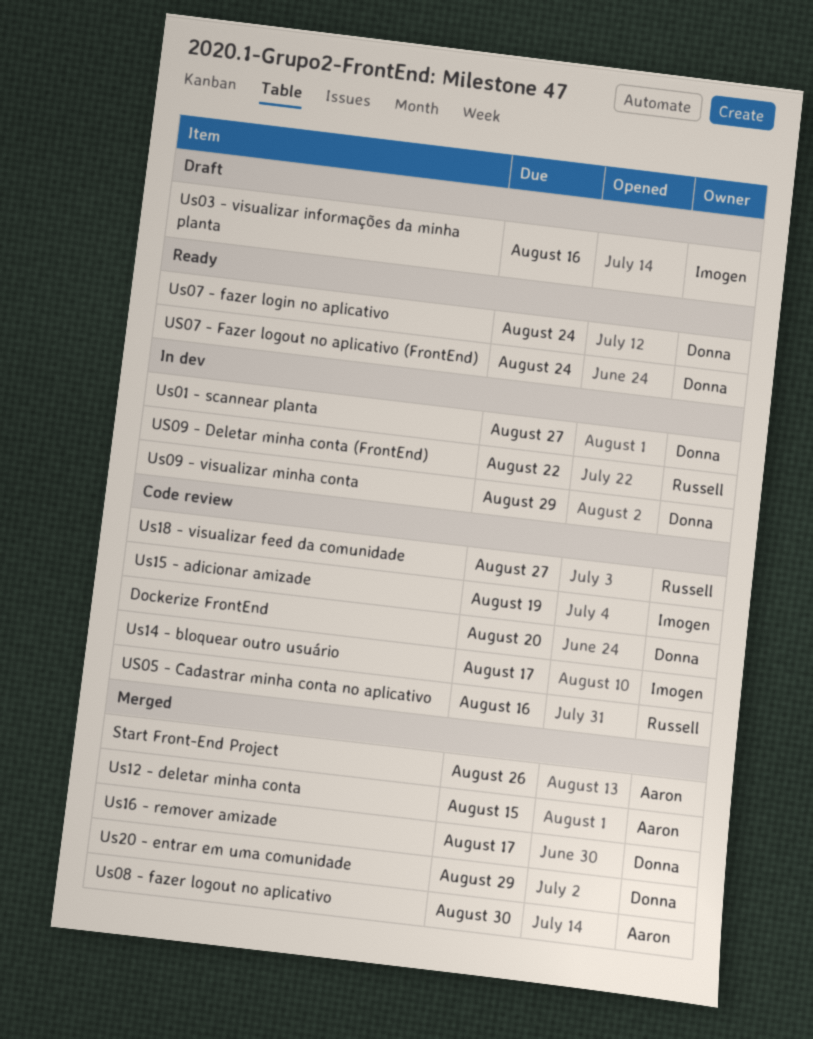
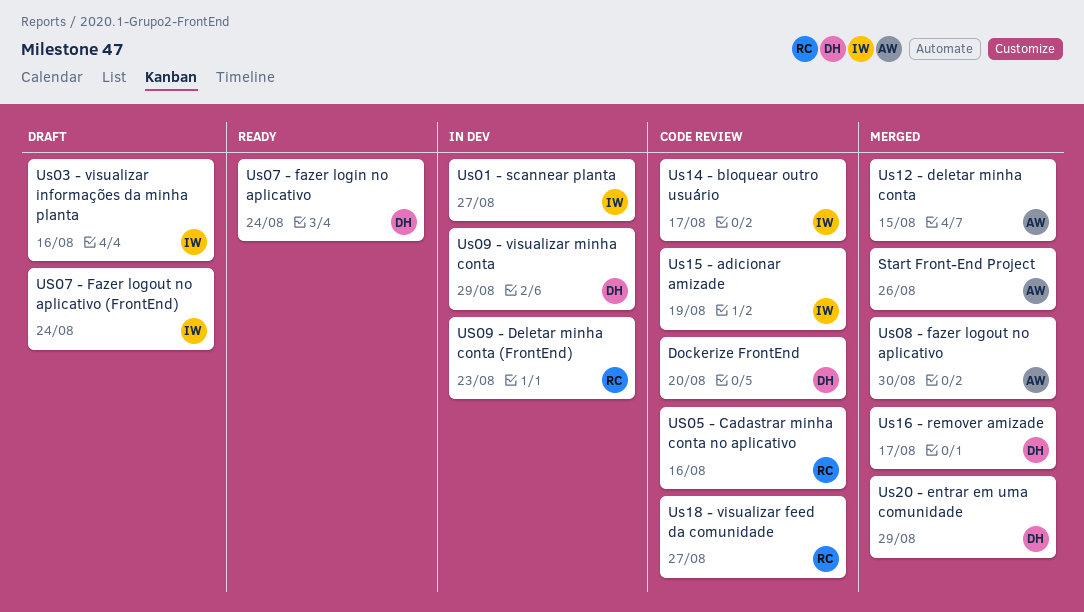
Us01 - scannear planta, owner: Donna -> Imogen
US07 - Fazer logout no aplicativo (FrontEnd), status: Ready -> Draft
US07 - Fazer logout no aplicativo (FrontEnd), owner: Donna -> Imogen
US09 - Deletar minha conta (FrontEnd), due: Aug 22 -> Aug 23

